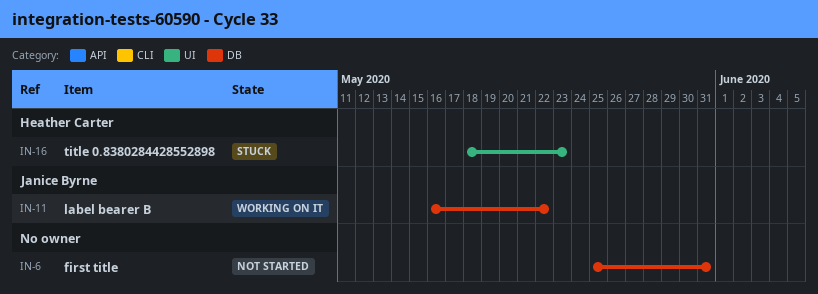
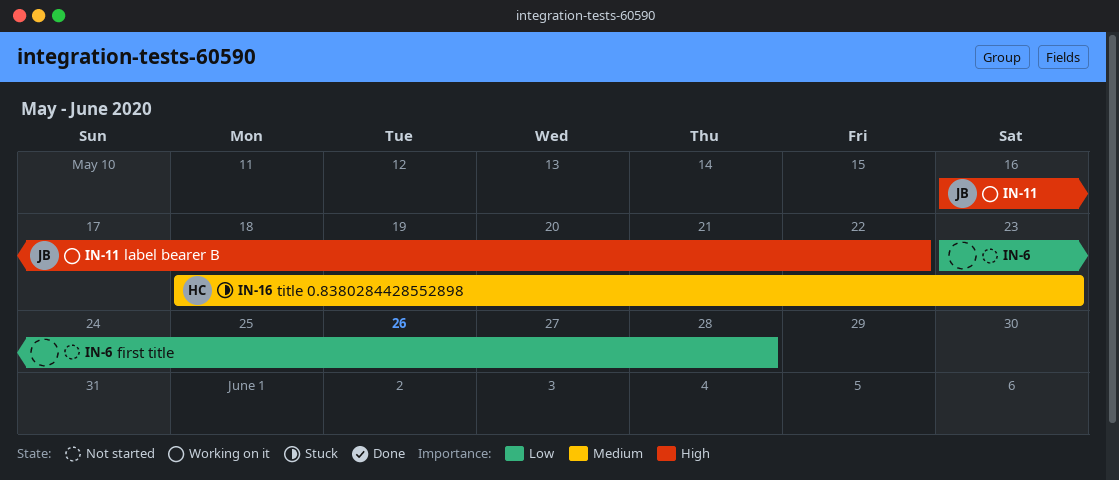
IN-6, start: May 25 -> May 23
IN-6, due: May 31 -> May 28

